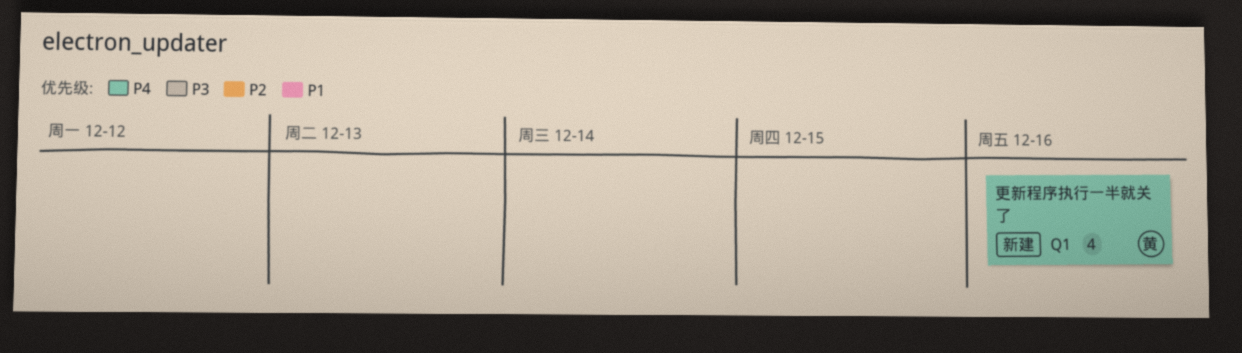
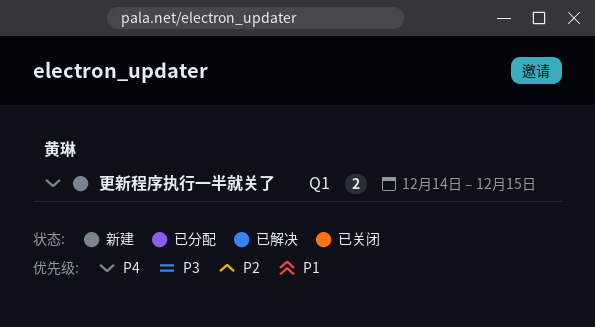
更新程序执行一半就关了, estimate: 4 -> 2
更新程序执行一半就关了, due: Dec 16 -> Dec 15

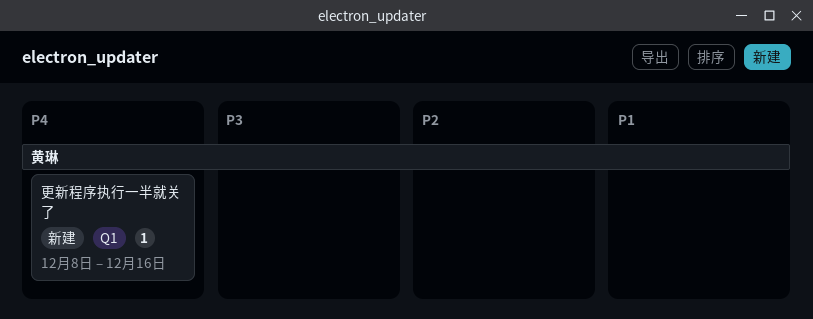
更新程序执行一半就关了, estimate: 2 -> 1
更新程序执行一半就关了, start: Dec 14 -> Dec 8
更新程序执行一半就关了, due: Dec 15 -> Dec 16

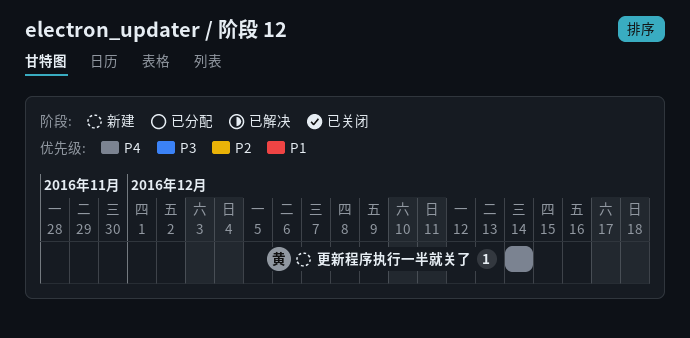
更新程序执行一半就关了, start: Dec 8 -> Dec 14
更新程序执行一半就关了, due: Dec 16 -> Dec 14

